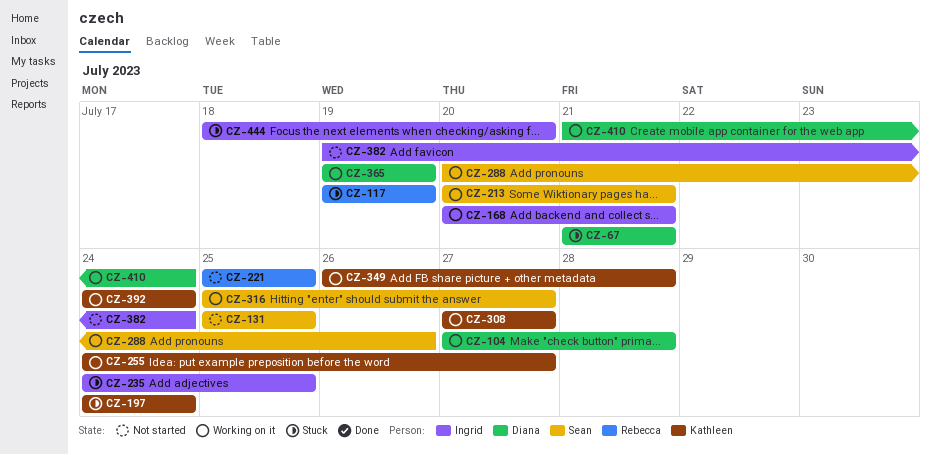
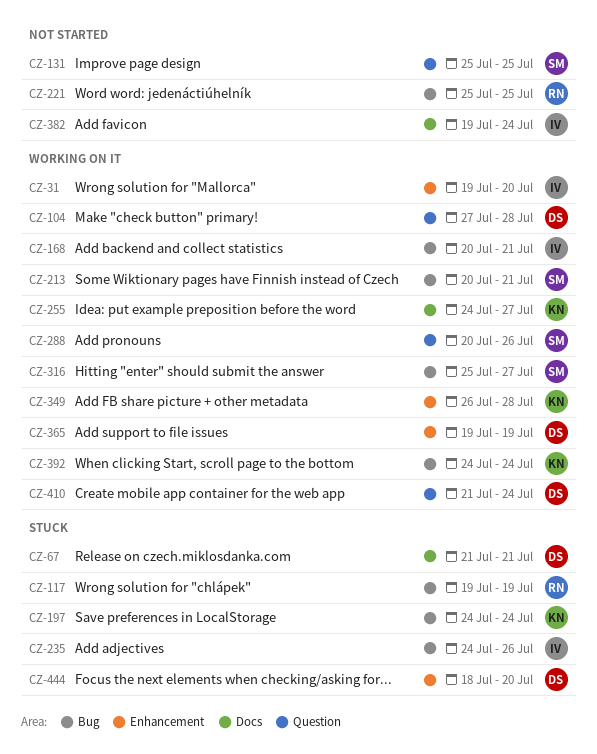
CZ-31: none -> present
CZ-235, due: Jul 25 -> Jul 26
CZ-308: present -> none
CZ-444, owner: Ingrid -> Diana

